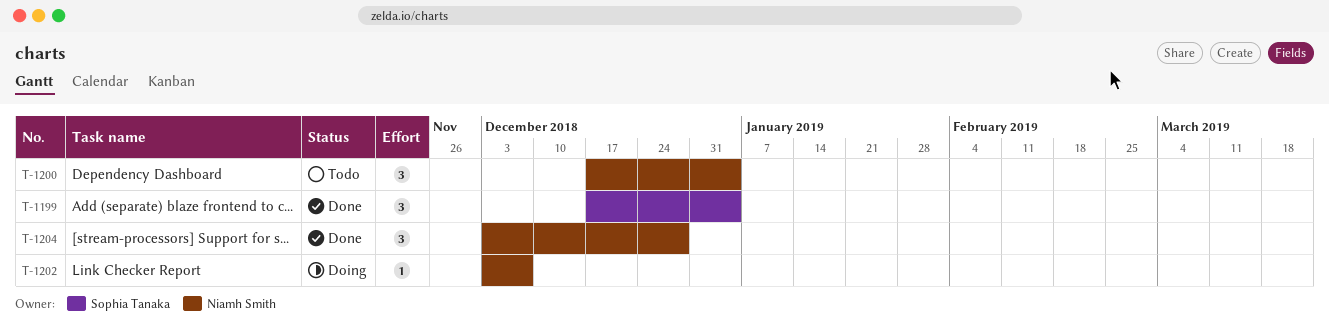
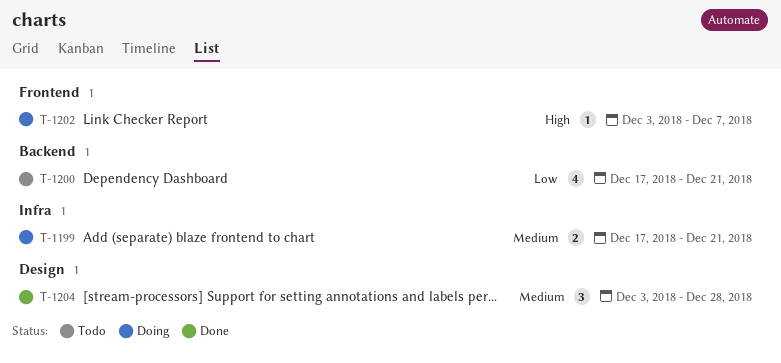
T-1199, status: Done -> Doing
T-1199, estimate: 3 -> 2
T-1199, due: Jan 4 -> Dec 21
T-1200, estimate: 3 -> 4
T-1200, due: Jan 4 -> Dec 21

